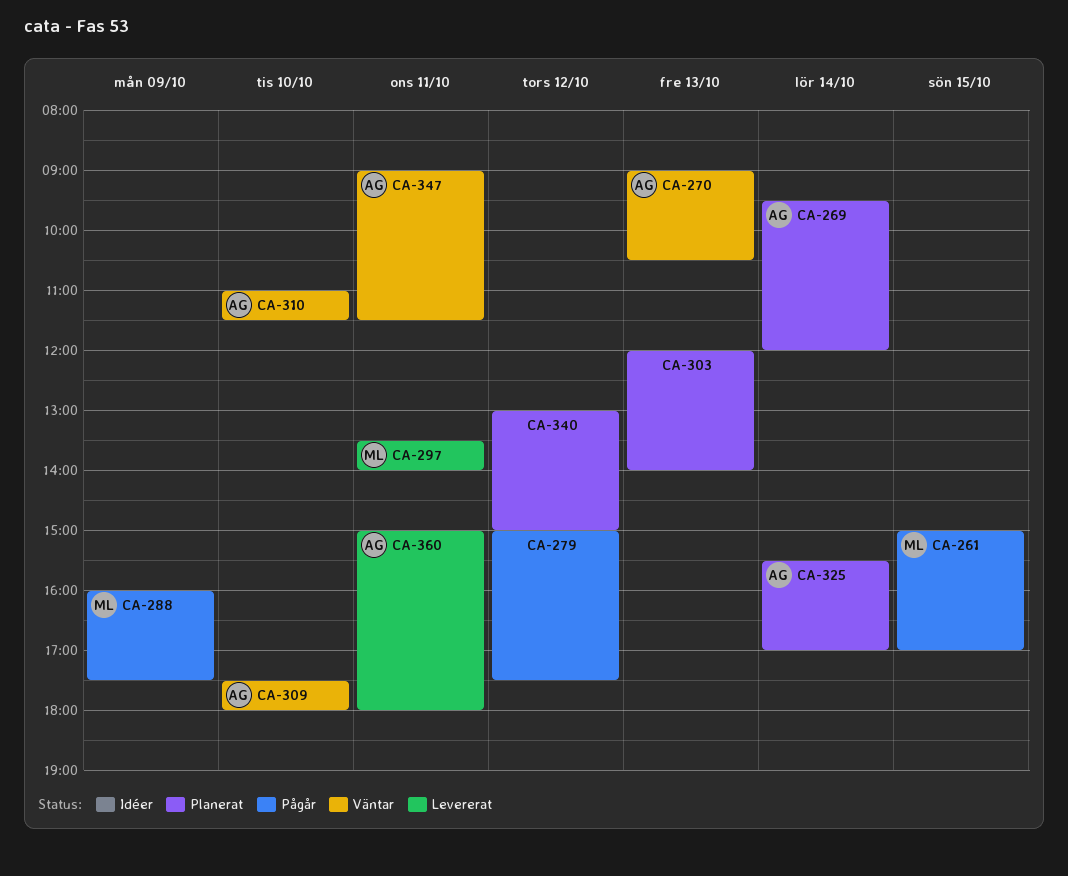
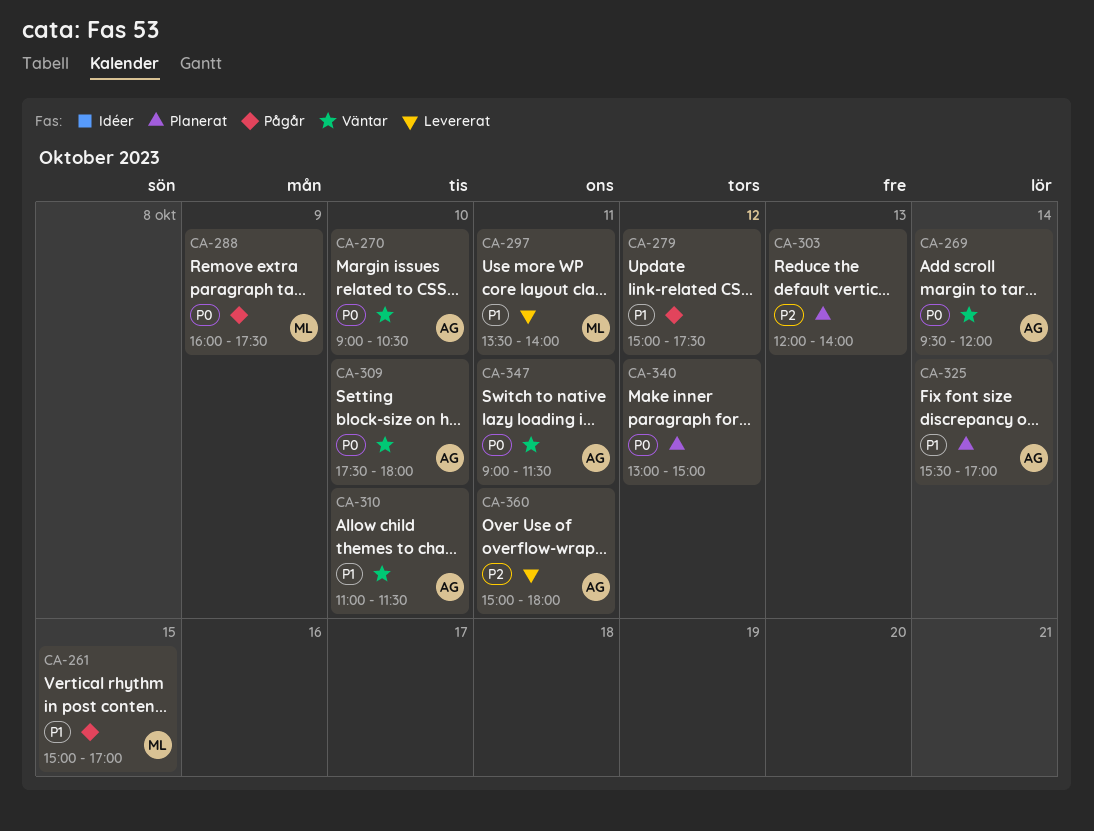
CA-269, status: Planerat -> Väntar
CA-270, day: Oct 13 -> Oct 10

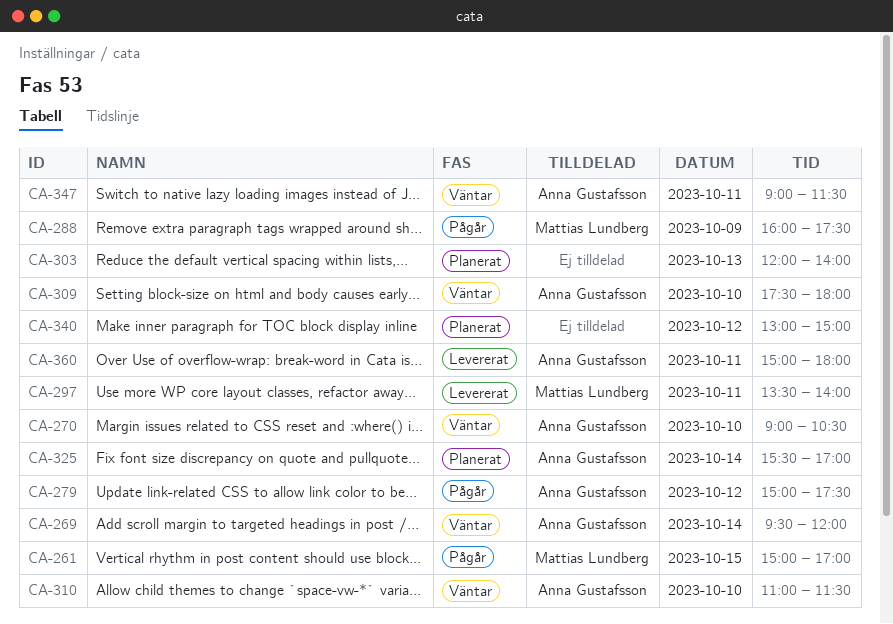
CA-279, owner: none -> Anna Gustafsson

